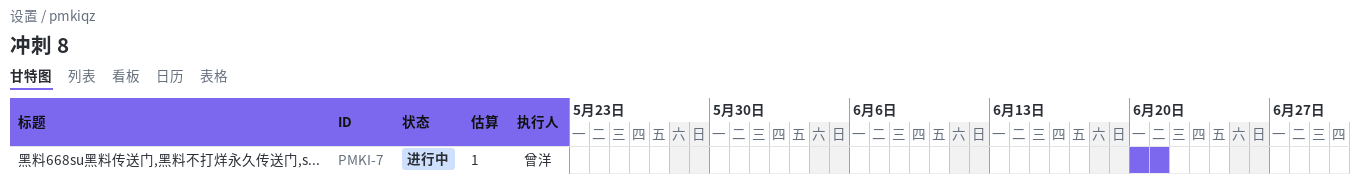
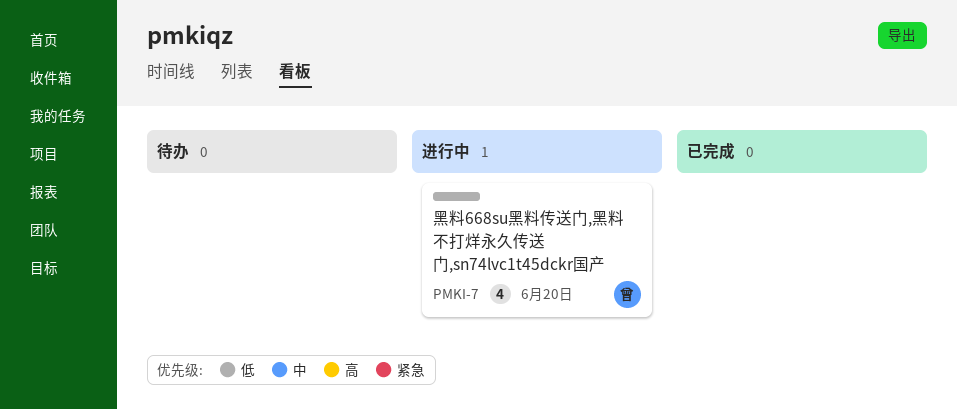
PMKI-7, estimate: 1 -> 4
PMKI-7, due: Jun 21 -> Jun 20

